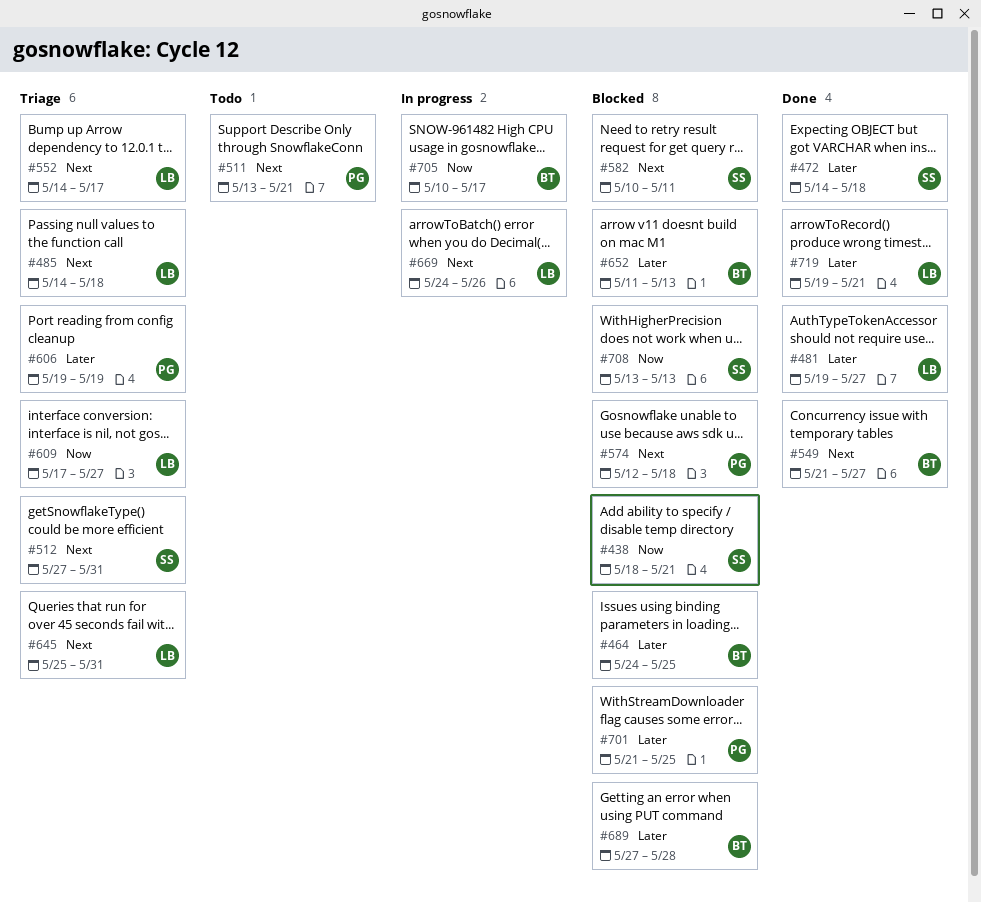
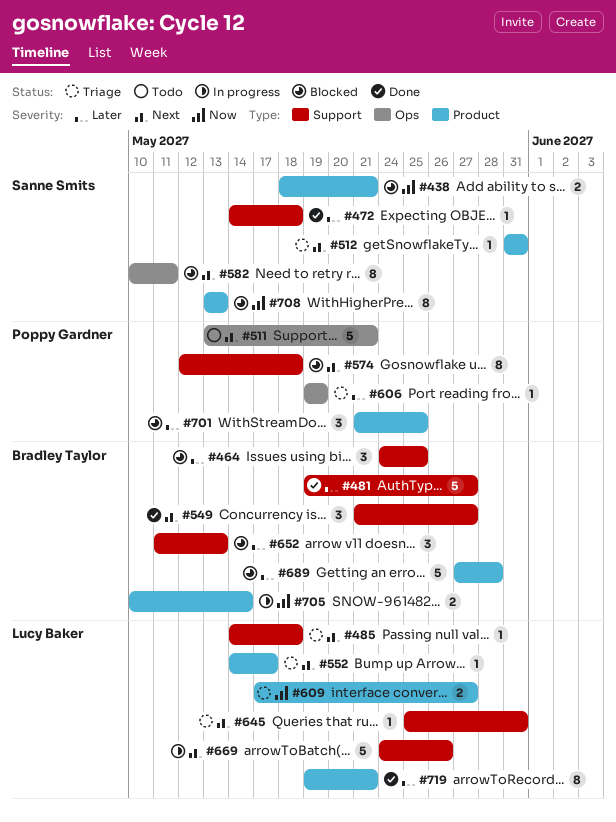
#481, owner: Lucy Baker -> Bradley Taylor
#512, start: May 27 -> May 31
#705, due: May 17 -> May 14

